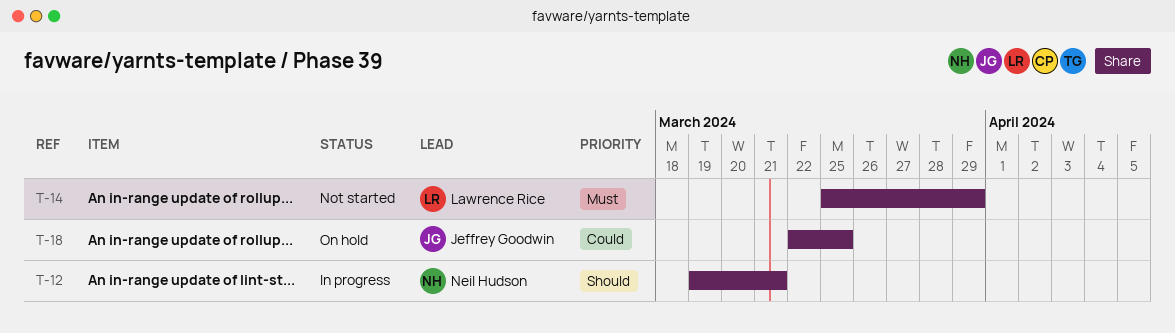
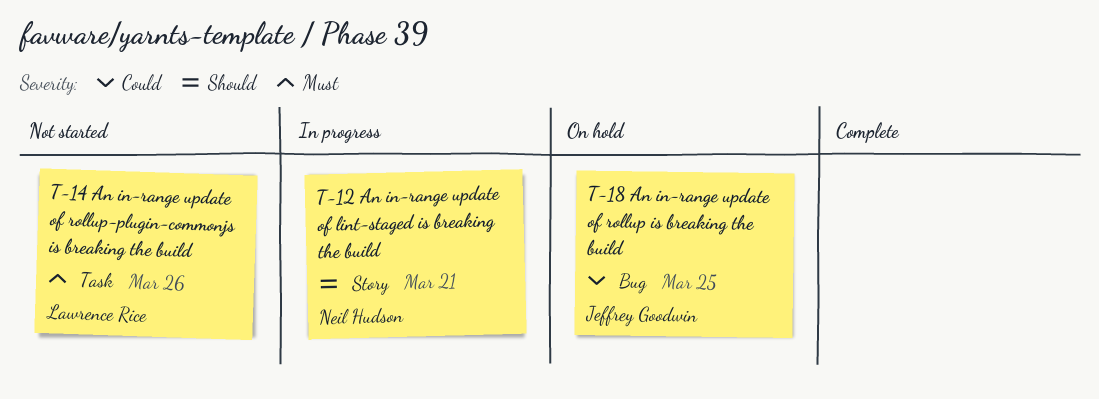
T-14, due: Mar 29 -> Mar 26

